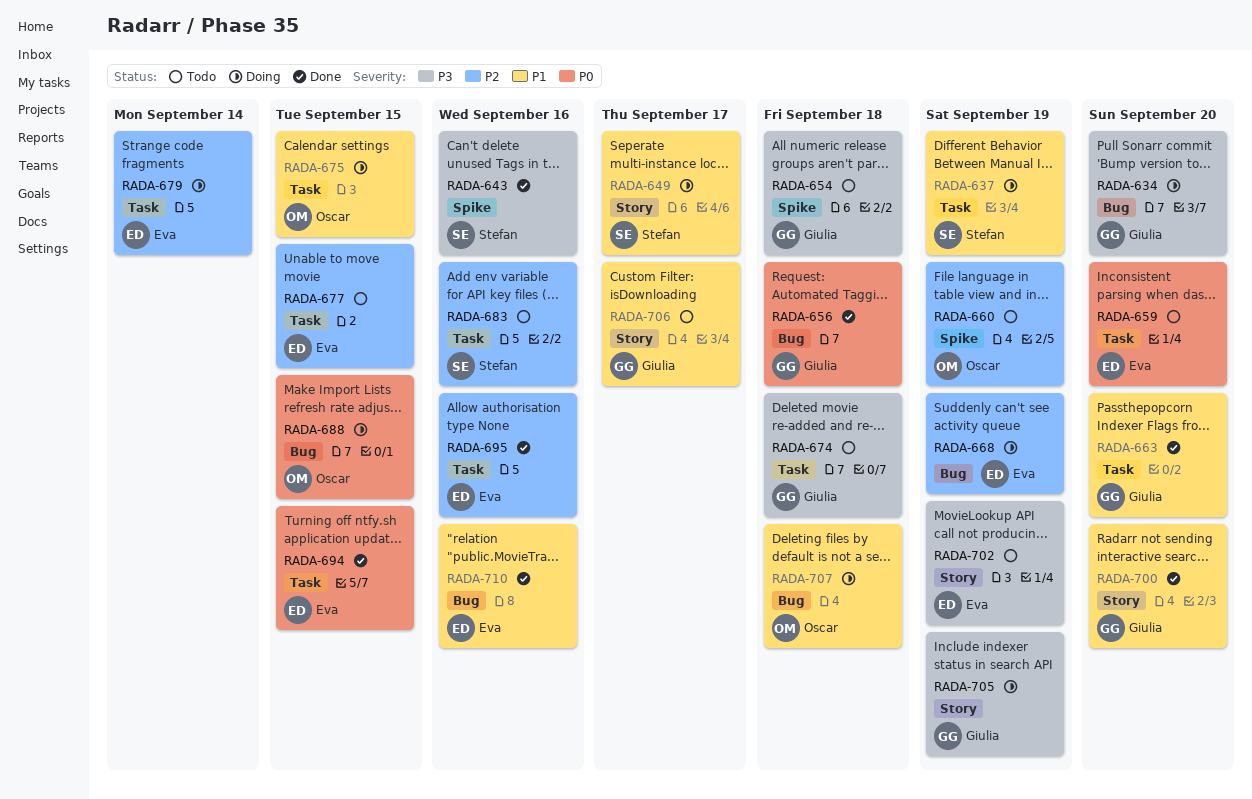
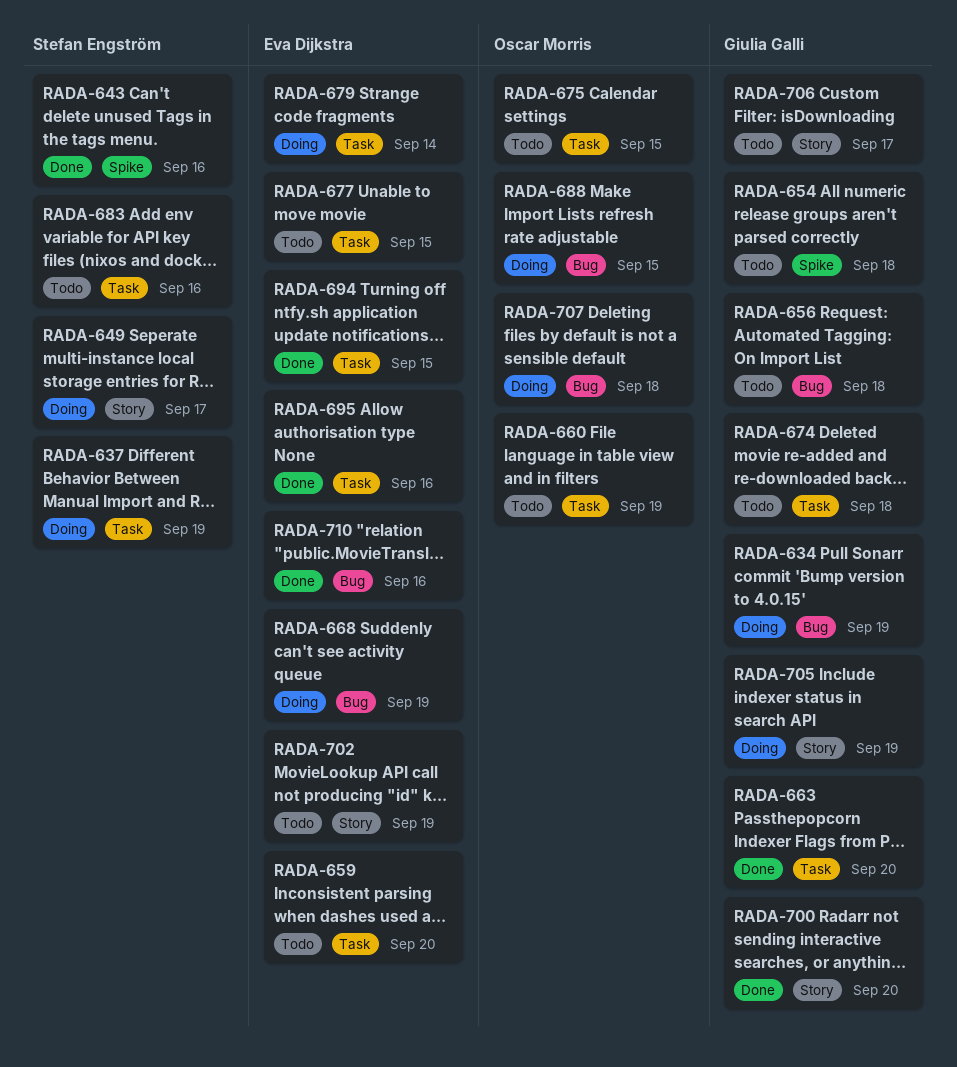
RADA-634, due: Sep 20 -> Sep 19
RADA-656, status: Done -> Todo
RADA-660, label: Spike -> Task
RADA-675, status: Doing -> Todo

